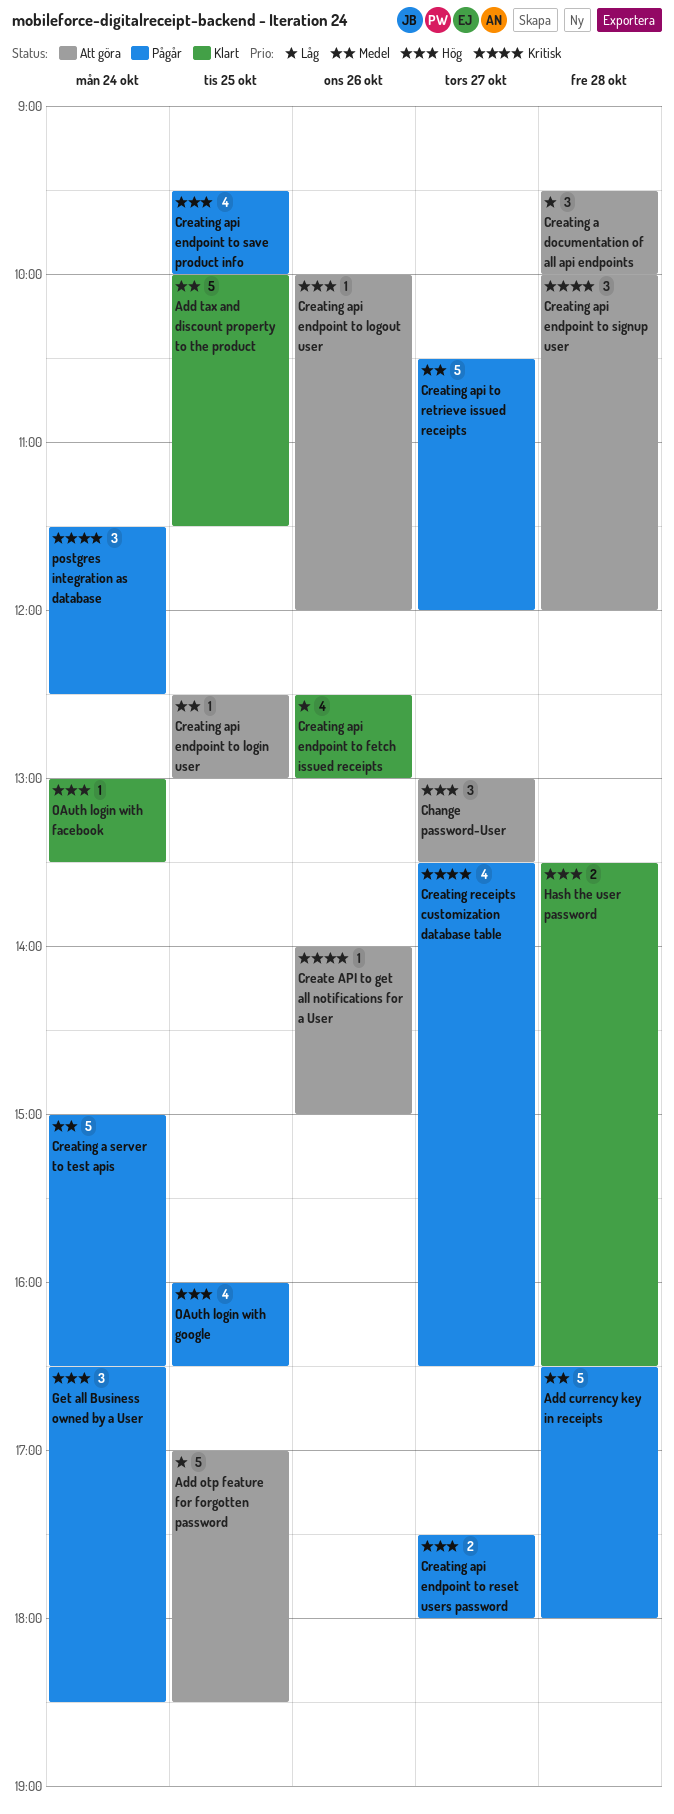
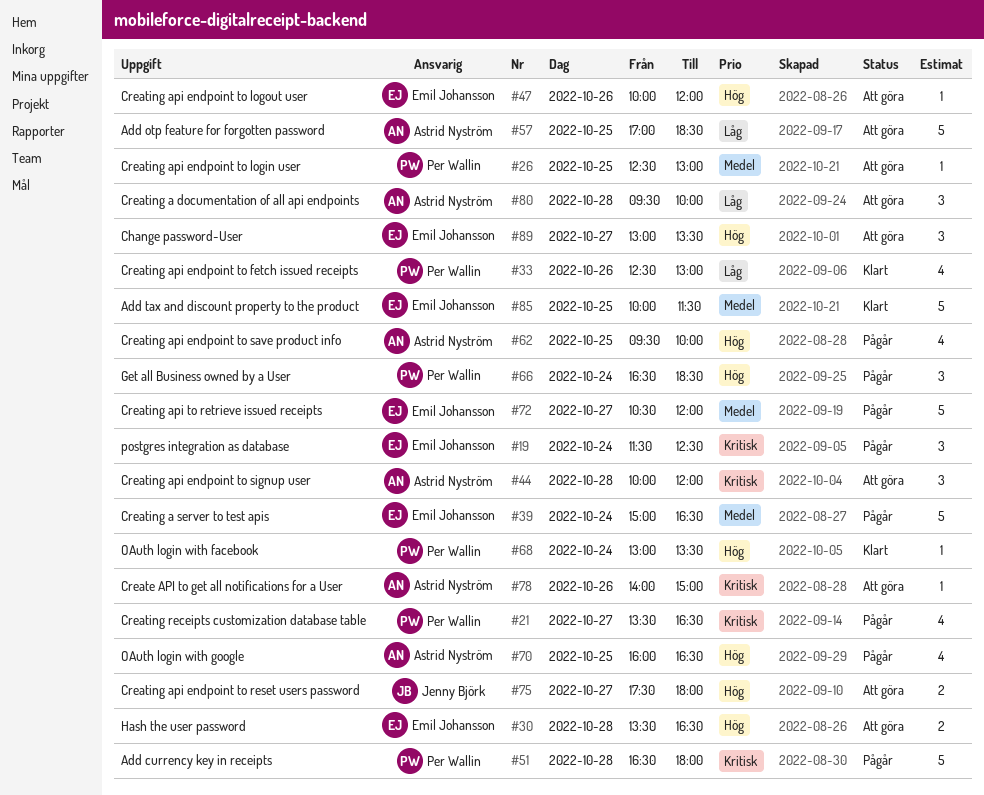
Add currency key in receipts, priority: Medel -> Kritisk
Creating api endpoint to reset users password, status: Pågår -> Att göra
Hash the user password, status: Klart -> Att göra

